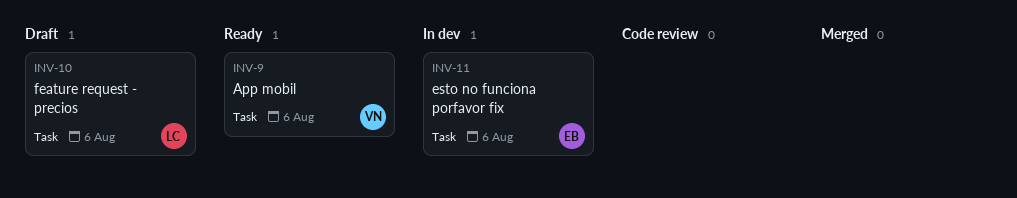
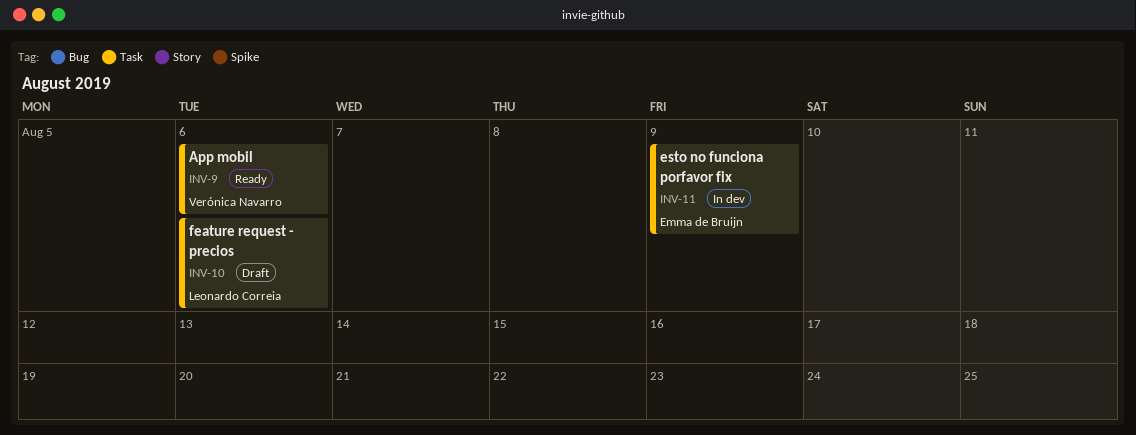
INV-11, due: Aug 6 -> Aug 9

